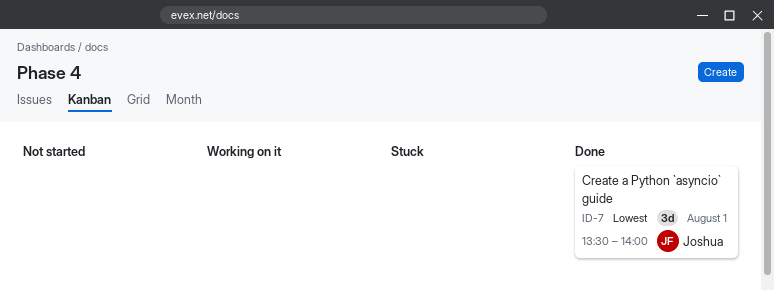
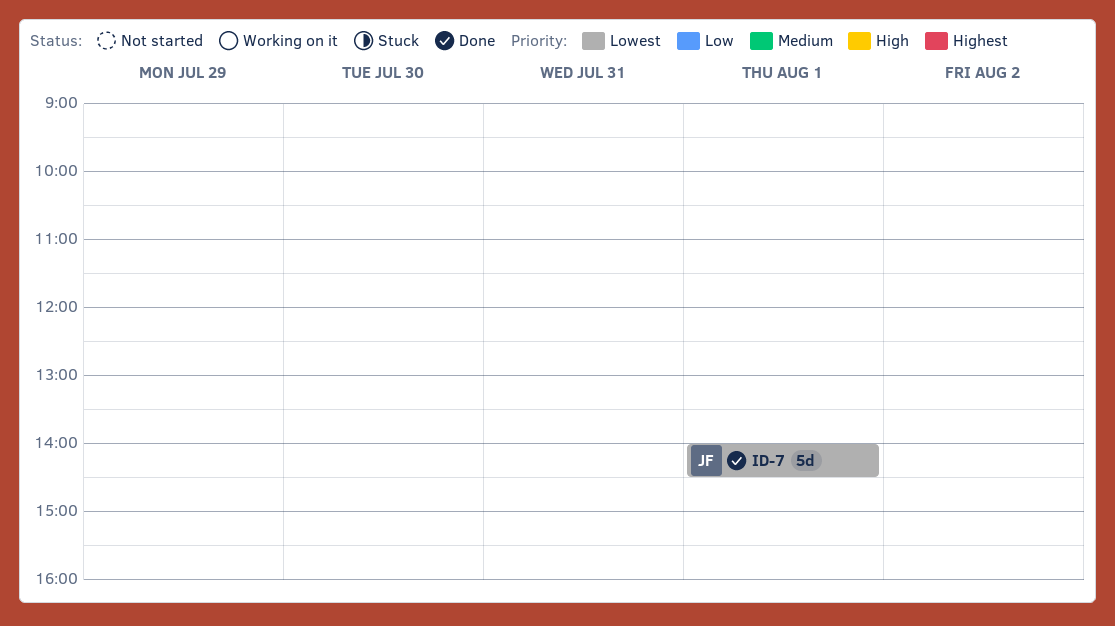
ID-7, estimate: 3d -> 5d
ID-7, begins: 13:30 -> 14:00
ID-7, ends: 14:00 -> 14:30

